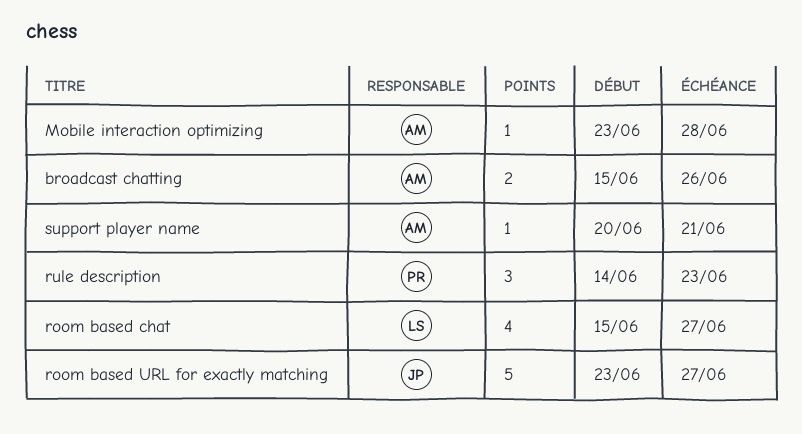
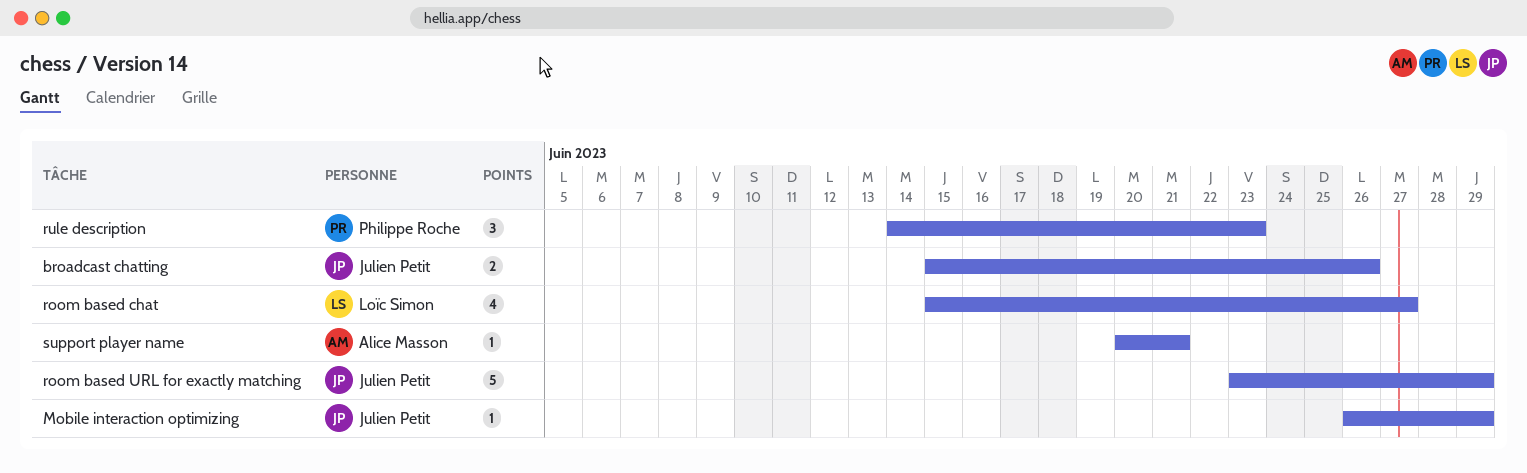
broadcast chatting, owner: Alice Masson -> Julien Petit
Mobile interaction optimizing, owner: Alice Masson -> Julien Petit
Mobile interaction optimizing, start: Jun 23 -> Jun 26
Mobile interaction optimizing, due: Jun 28 -> Jun 29
room based URL for exactly matching, due: Jun 27 -> Jun 29

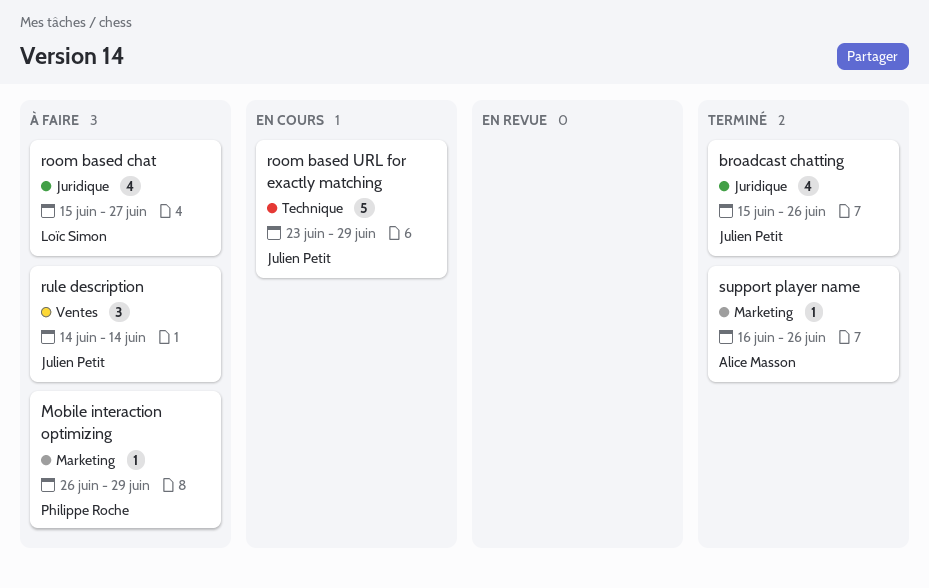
broadcast chatting, estimate: 2 -> 4
Mobile interaction optimizing, owner: Julien Petit -> Philippe Roche
rule description, owner: Philippe Roche -> Julien Petit
rule description, due: Jun 23 -> Jun 14
support player name, start: Jun 20 -> Jun 16
support player name, due: Jun 21 -> Jun 26

